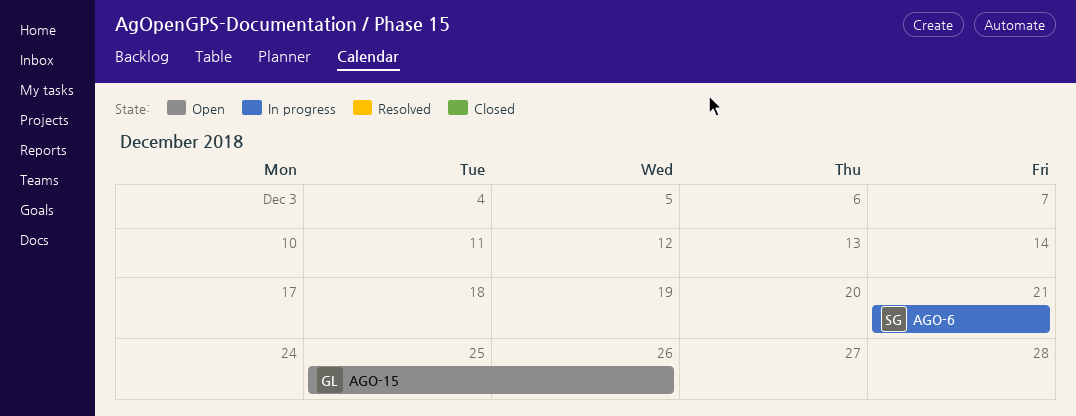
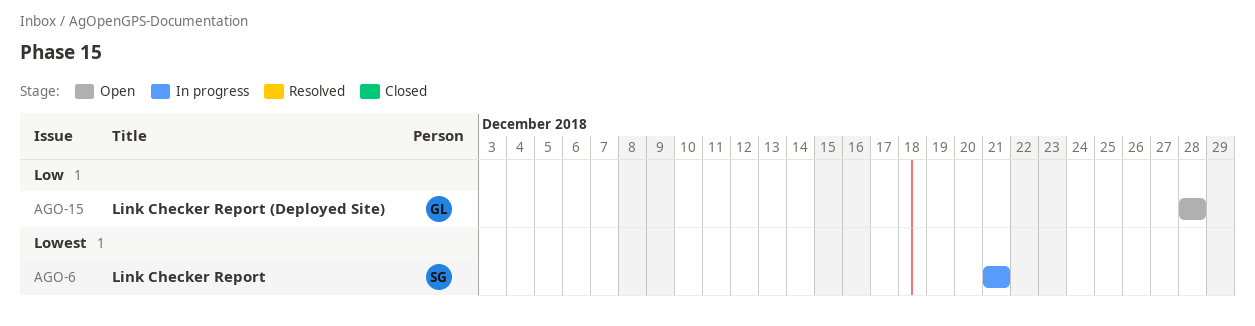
AGO-15, start: Dec 25 -> Dec 28
AGO-15, due: Dec 26 -> Dec 28

